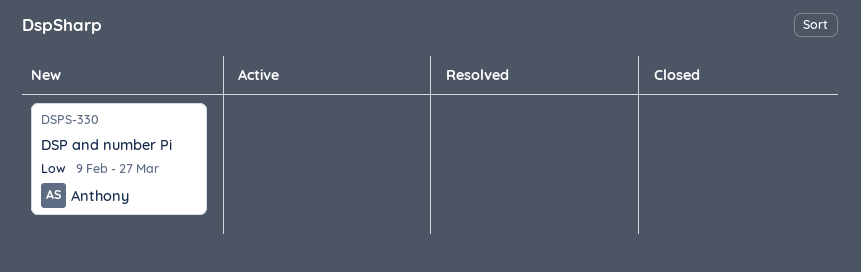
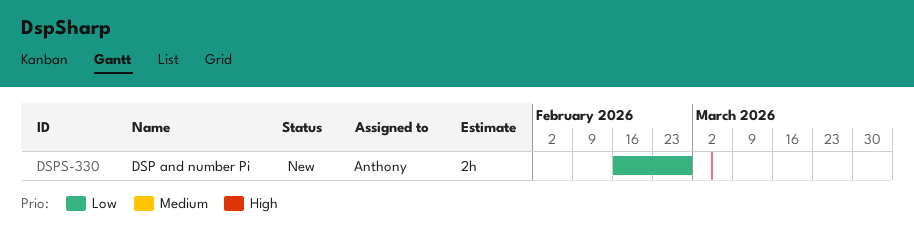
DSPS-330, start: Feb 9 -> Feb 16
DSPS-330, due: Mar 27 -> Feb 27

